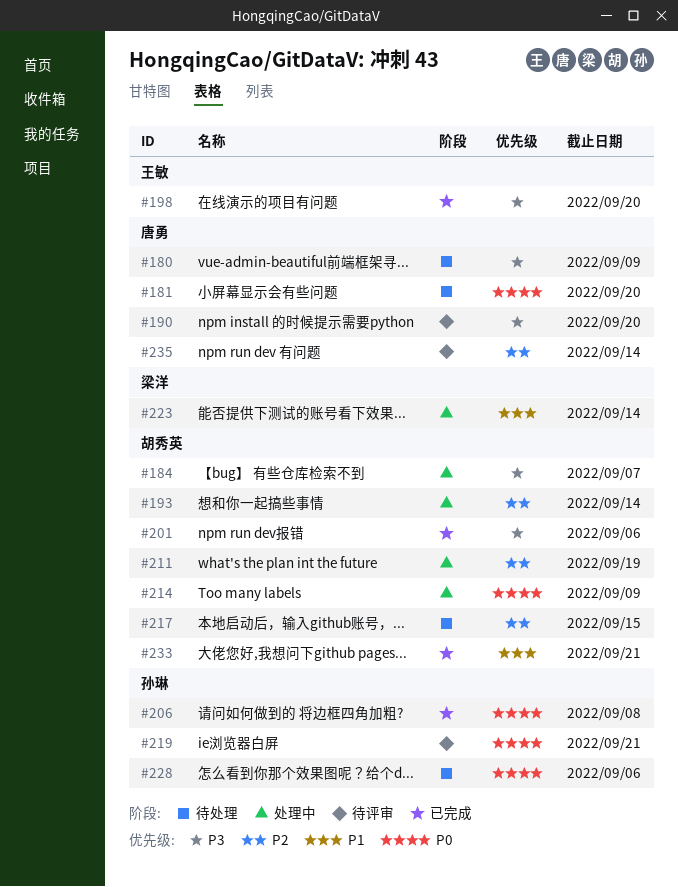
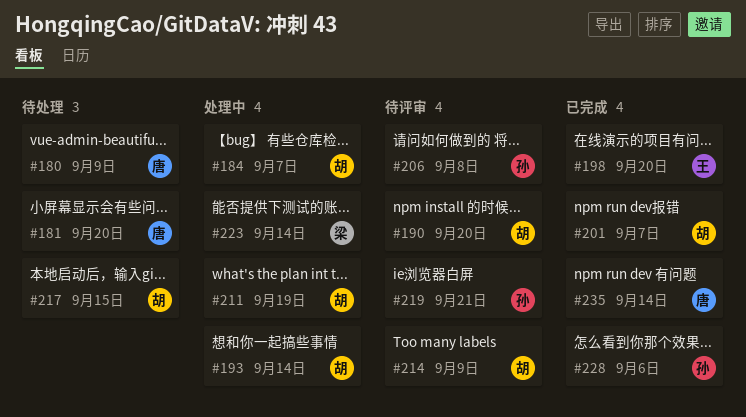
#190, owner: 唐勇 -> 胡秀英
#201, due: Sep 6 -> Sep 7
#206, status: 已完成 -> 待评审
#214, status: 处理中 -> 待评审
#228, status: 待处理 -> 已完成
#233: present -> none
#235, status: 待评审 -> 已完成

